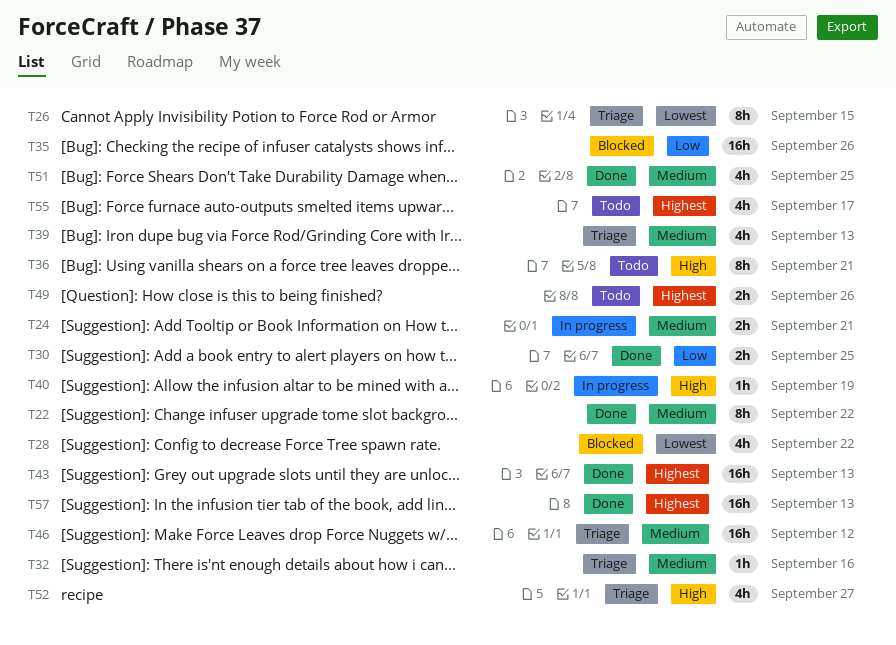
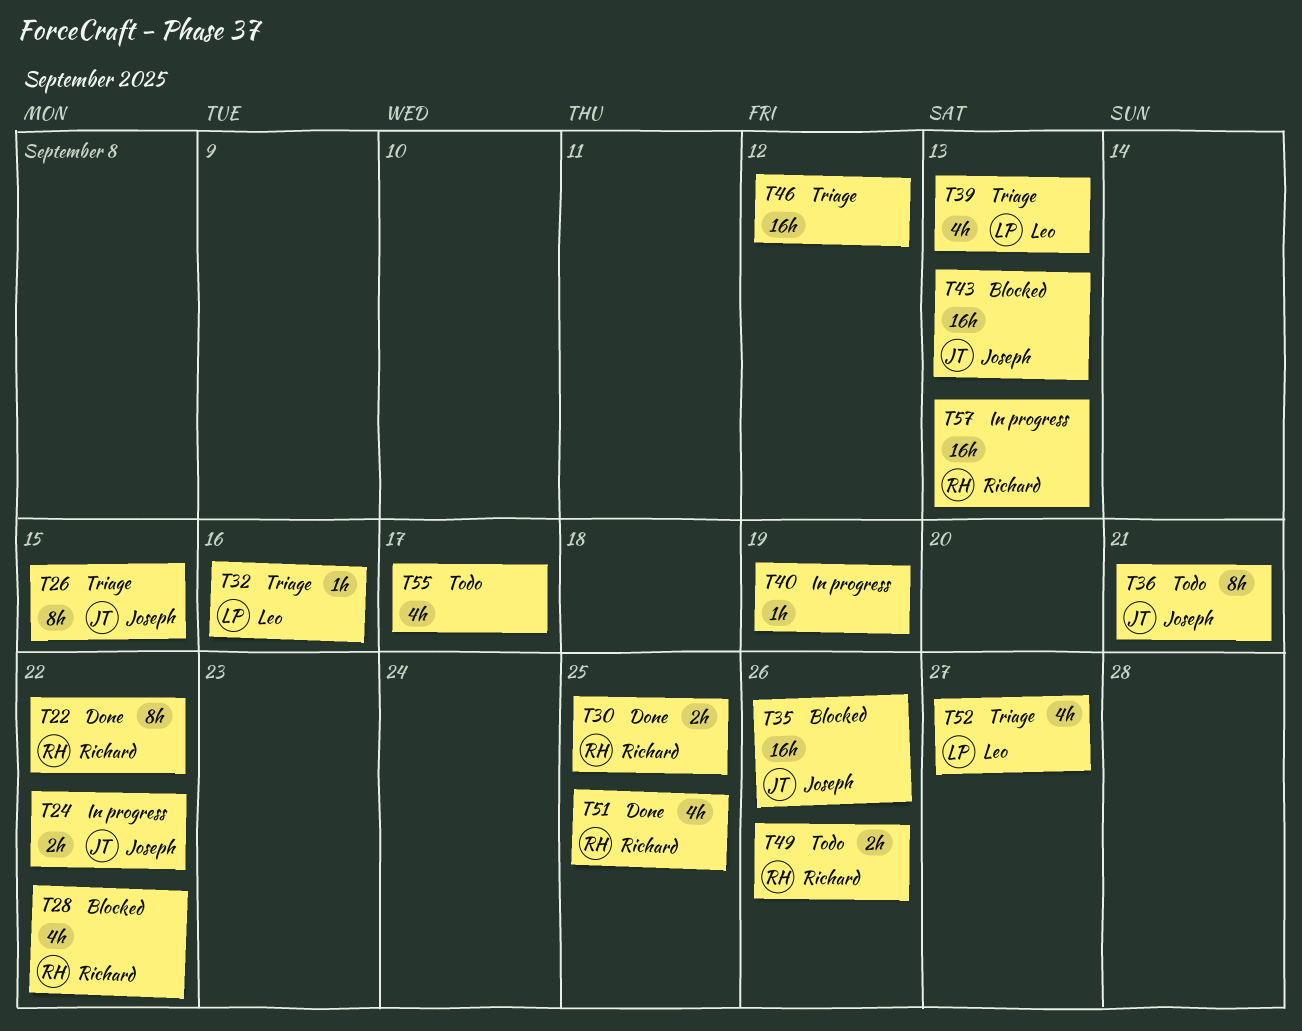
T24, due: Sep 21 -> Sep 22
T43, status: Done -> Blocked
T57, status: Done -> In progress

